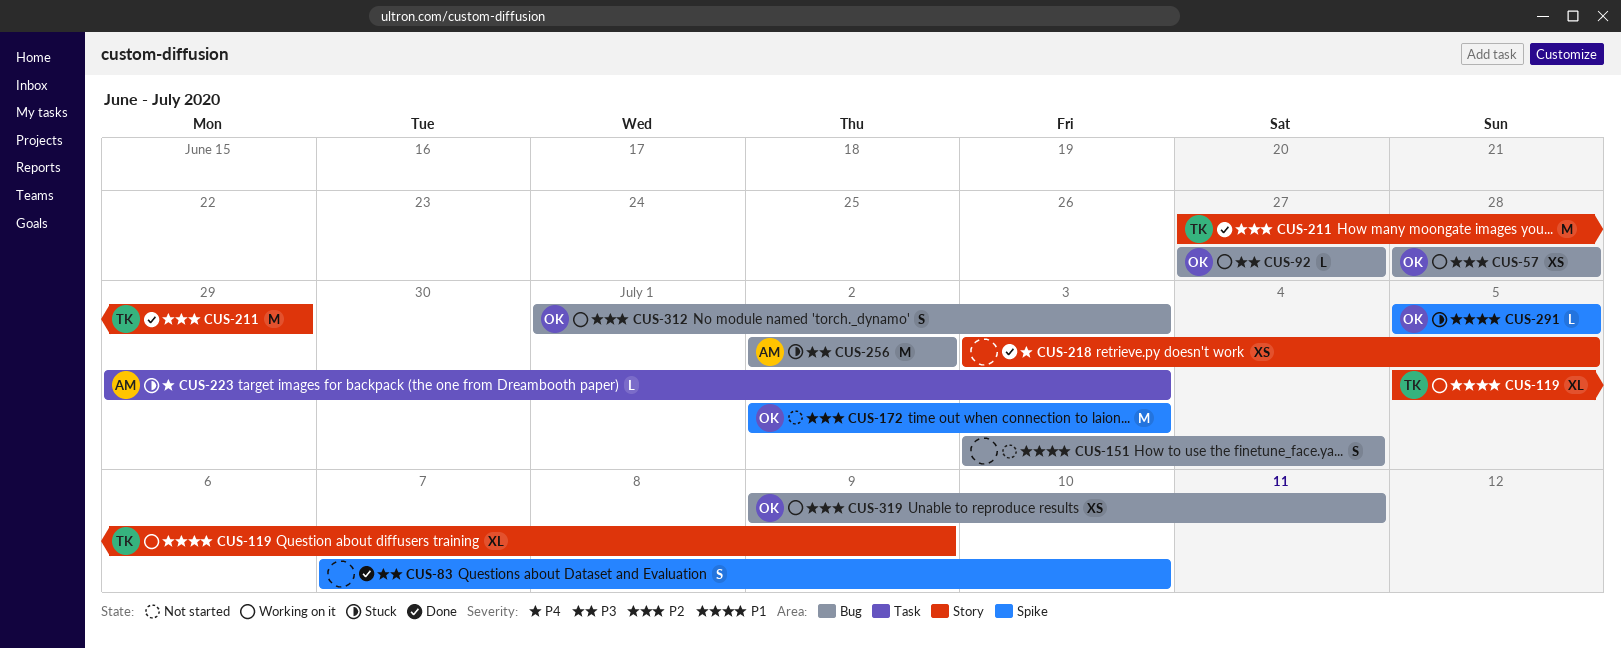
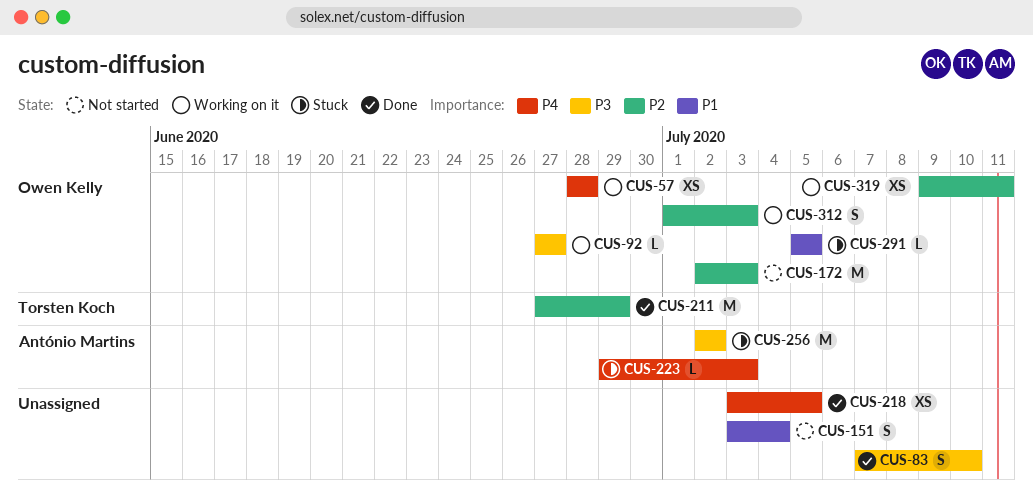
CUS-57, priority: P2 -> P4
CUS-119: present -> none

